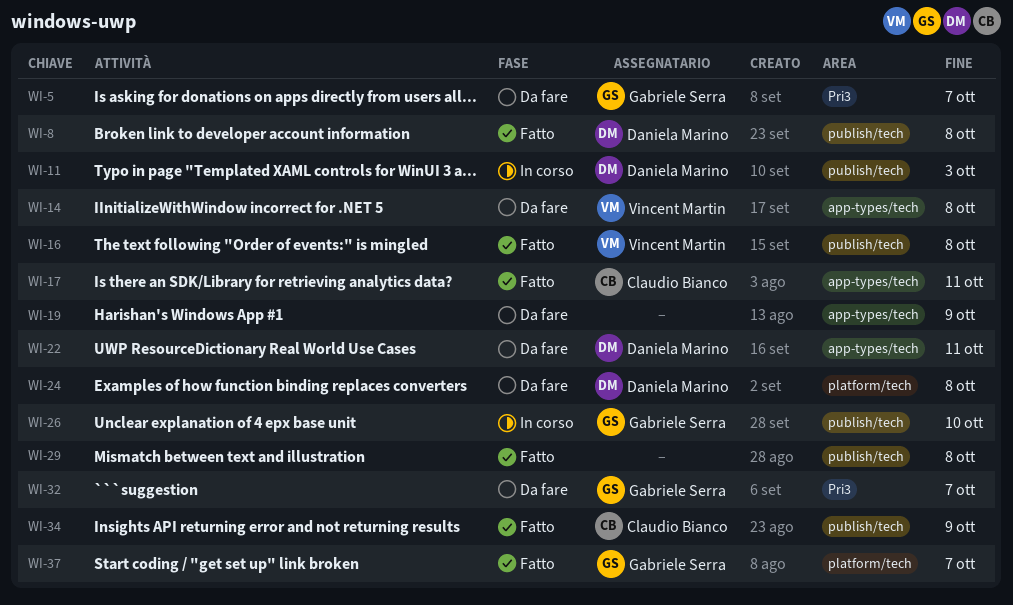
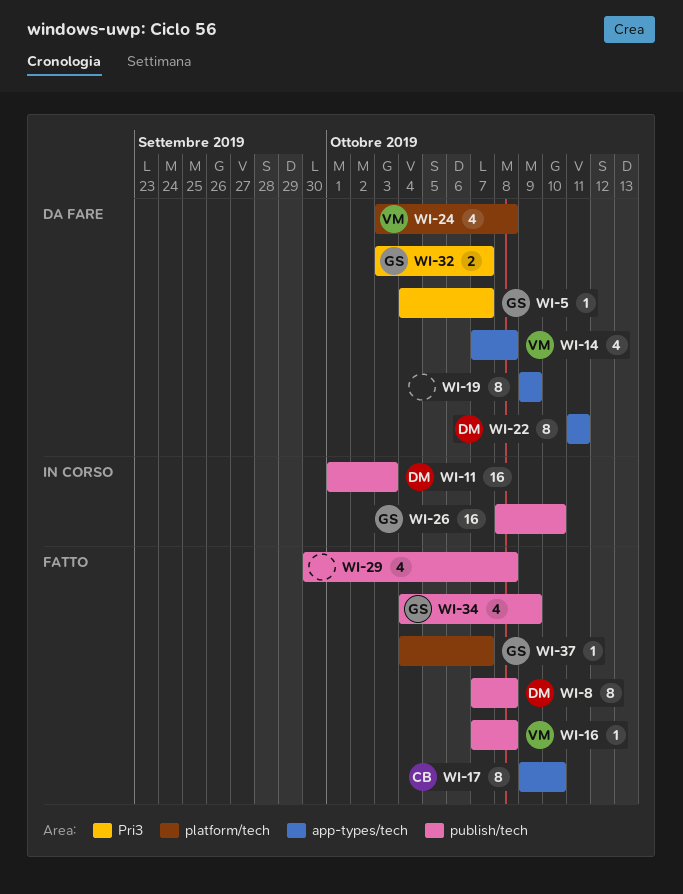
WI-17, due: Oct 11 -> Oct 10
WI-24, owner: Daniela Marino -> Vincent Martin
WI-34, owner: Claudio Bianco -> Gabriele Serra

